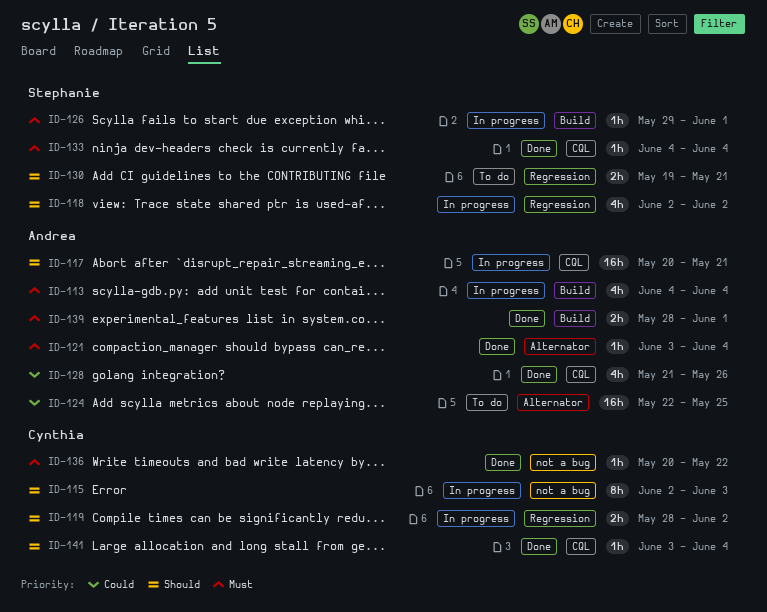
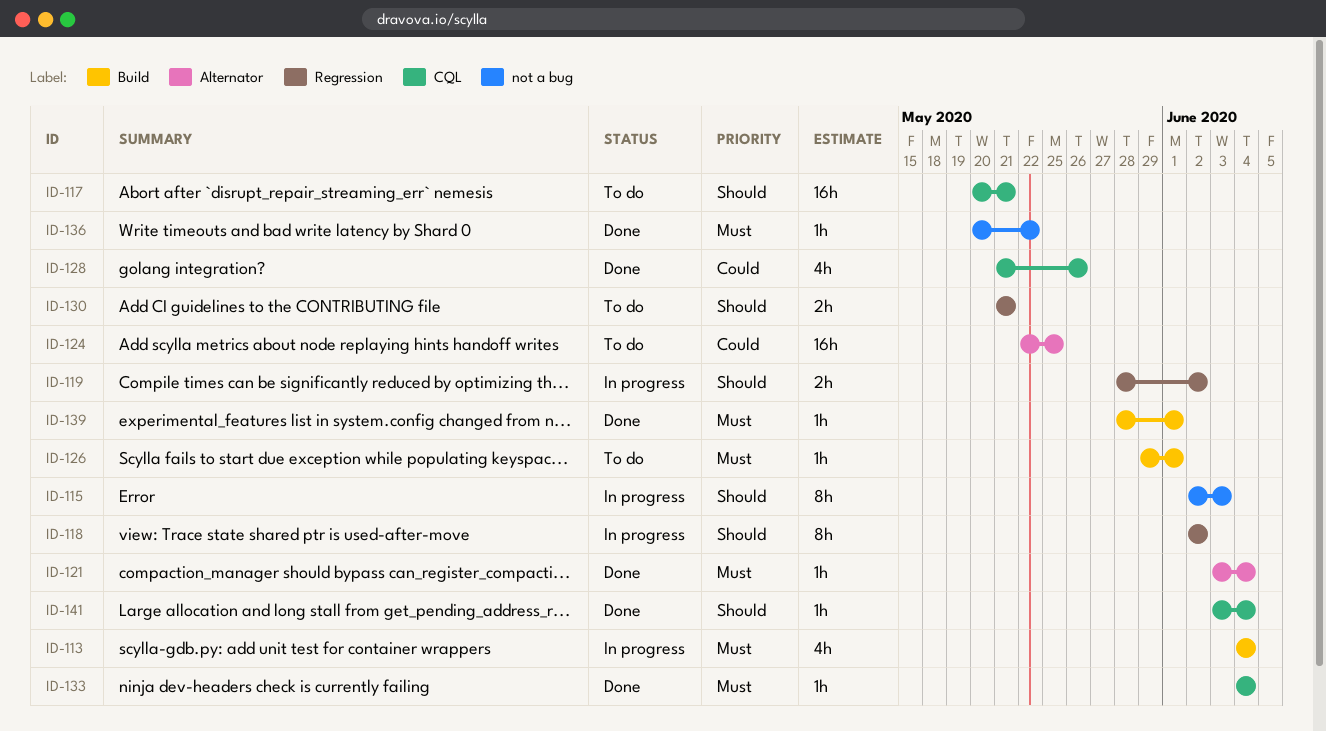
ID-117, status: In progress -> To do
ID-118, estimate: 4h -> 8h
ID-126, status: In progress -> To do
ID-130, start: May 19 -> May 21
ID-139, estimate: 2h -> 1h

